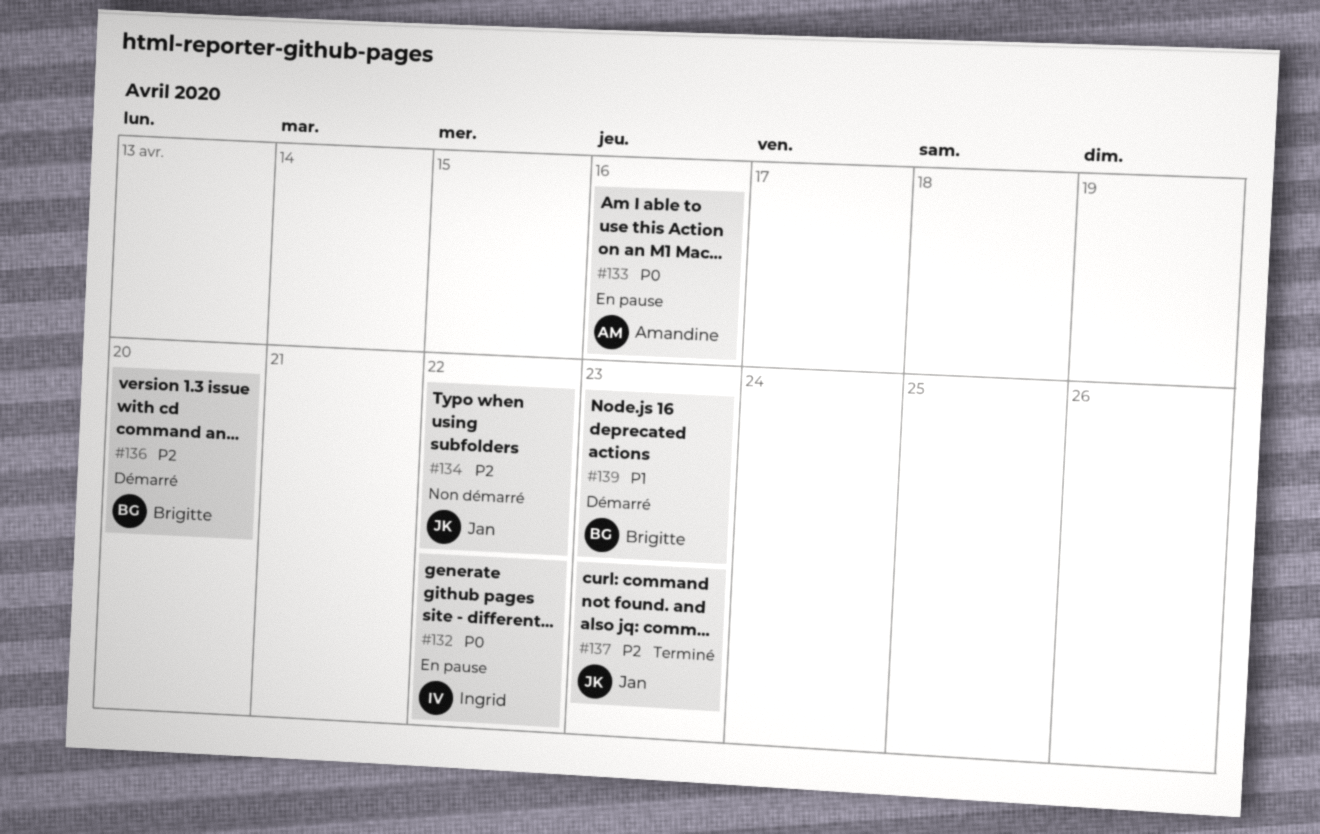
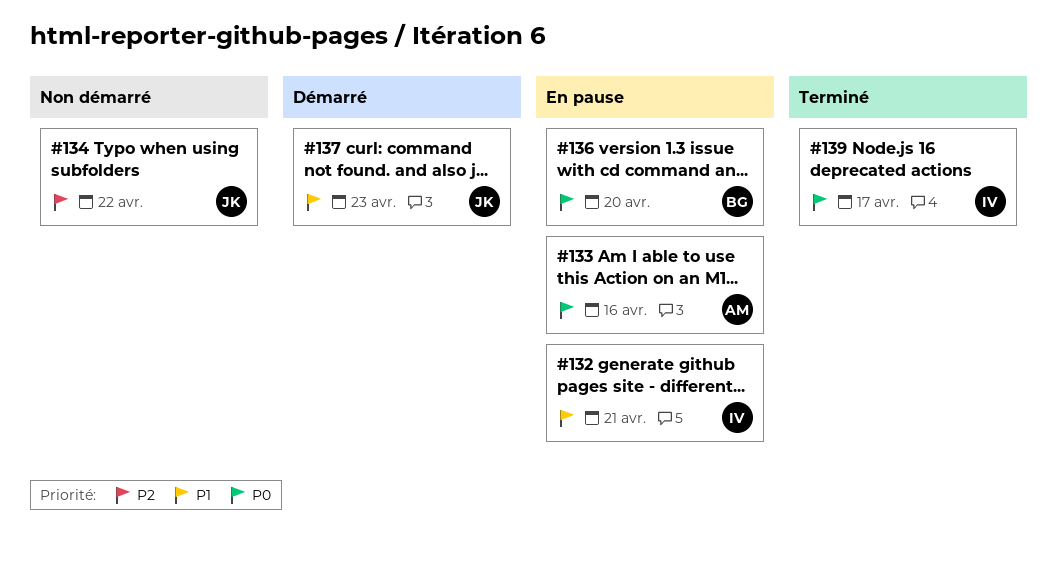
#132, priority: P0 -> P1
#132, due: Apr 22 -> Apr 21
#136, status: Démarré -> En pause
#136, priority: P2 -> P0
#137, status: Terminé -> Démarré
#137, priority: P2 -> P1
#139, status: Démarré -> Terminé
#139, owner: Brigitte -> Ingrid
#139, priority: P1 -> P0
#139, due: Apr 23 -> Apr 17

